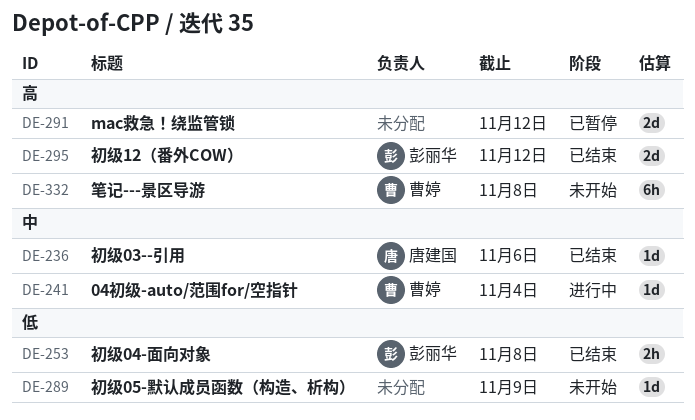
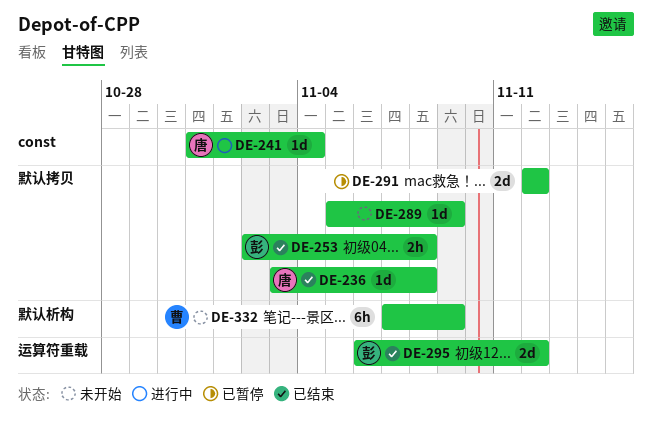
DE-236, due: Nov 6 -> Nov 8
DE-241, owner: 曹婷 -> 唐建国
DE-332, due: Nov 8 -> Nov 9

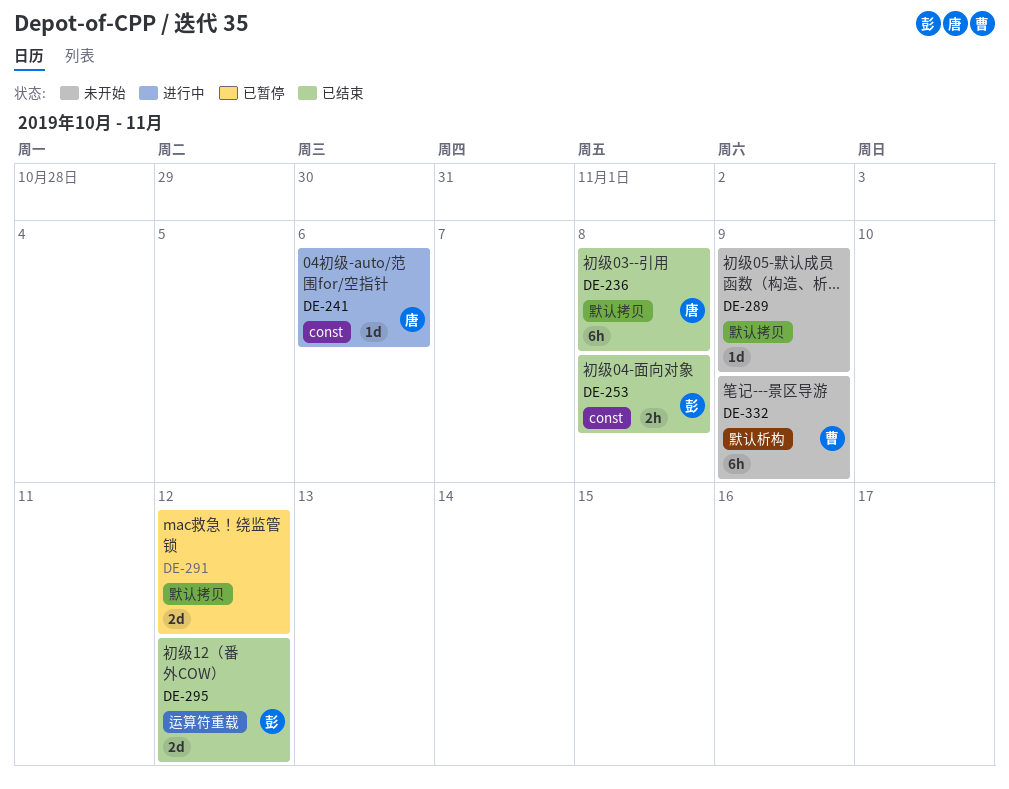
DE-236, estimate: 1d -> 6h
DE-241, due: Nov 4 -> Nov 6
DE-253, label: 默认拷贝 -> const

